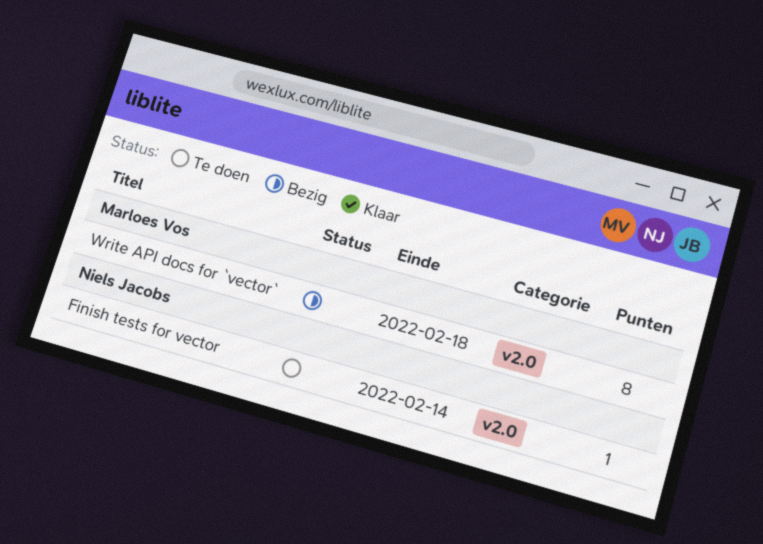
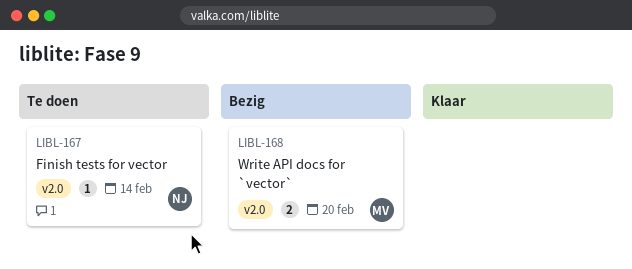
Write API docs for `vector`, estimate: 8 -> 2
Write API docs for `vector`, due: Feb 18 -> Feb 20

